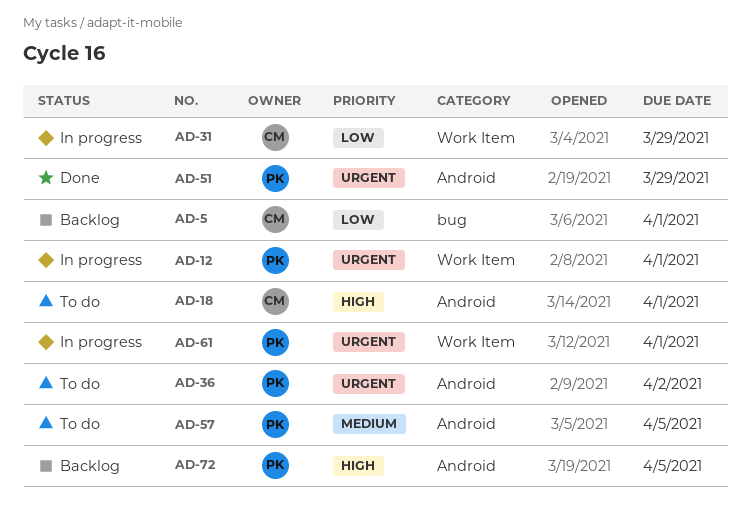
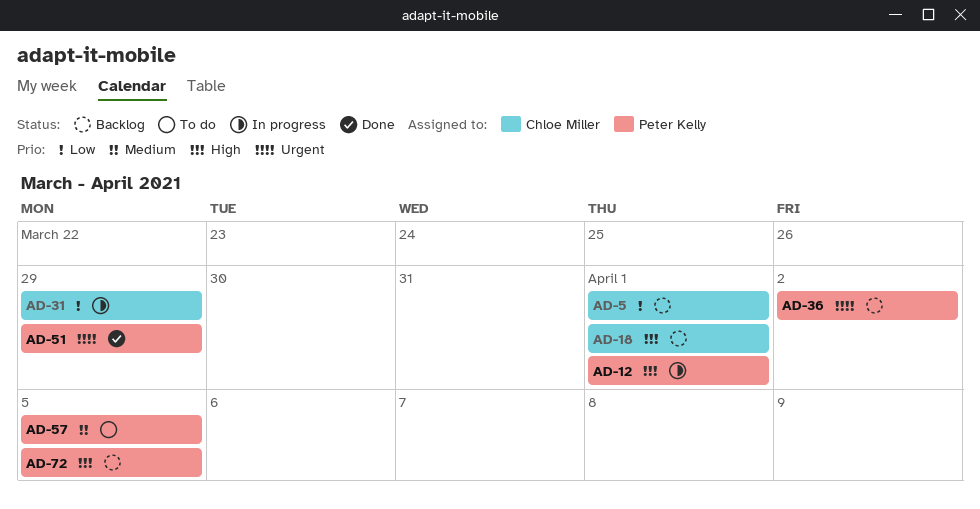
AD-12, priority: Urgent -> High
AD-18, status: To do -> Backlog
AD-36, status: To do -> Backlog
AD-61: present -> none

